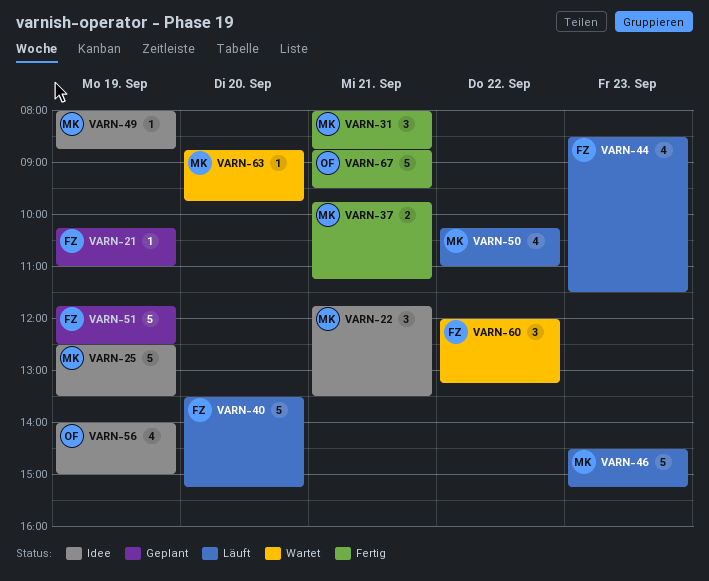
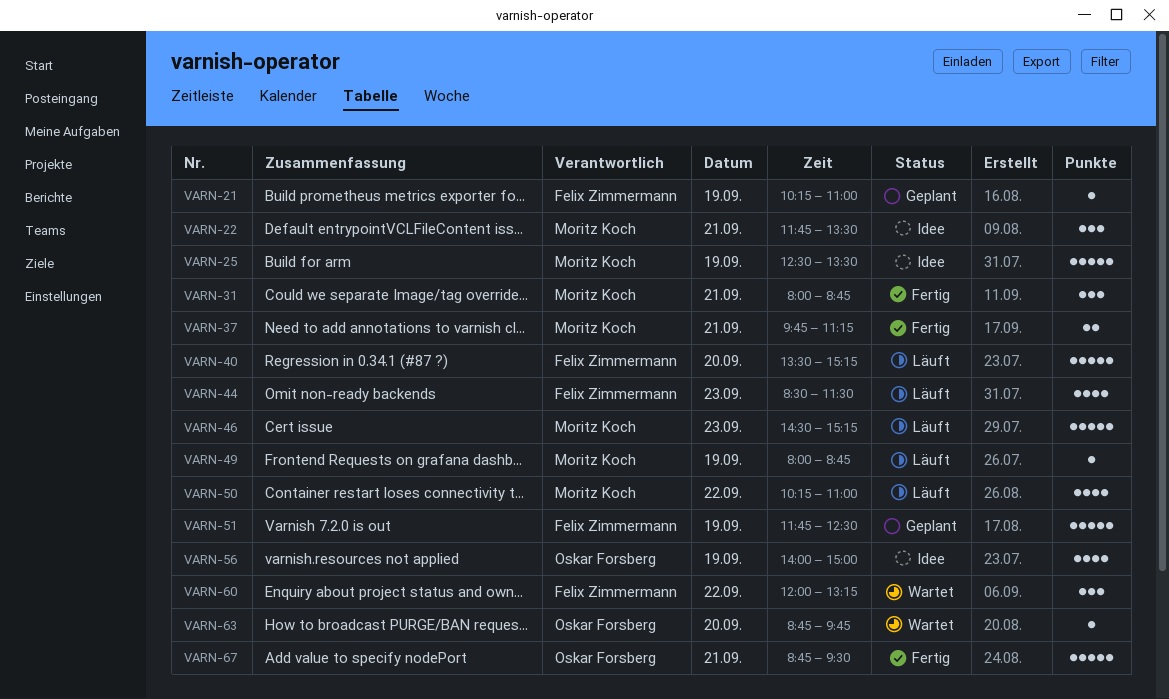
VARN-49, status: Idee -> Läuft
VARN-63, owner: Moritz Koch -> Oskar Forsberg

